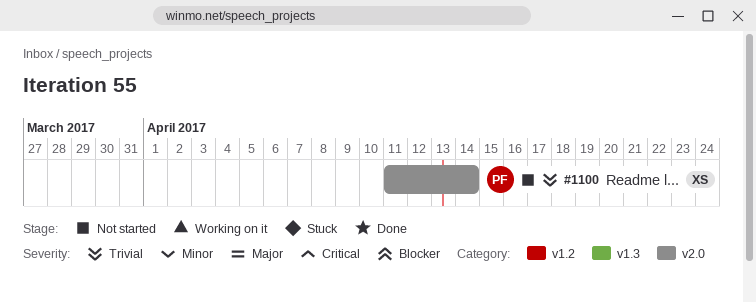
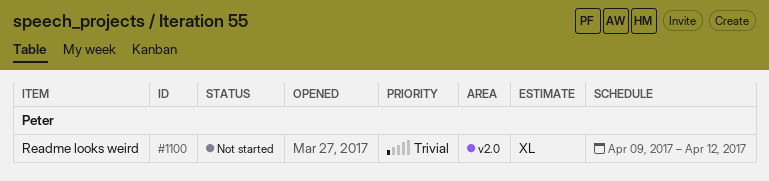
#1100, estimate: XS -> XL
#1100, start: Apr 11 -> Apr 9
#1100, due: Apr 14 -> Apr 12

